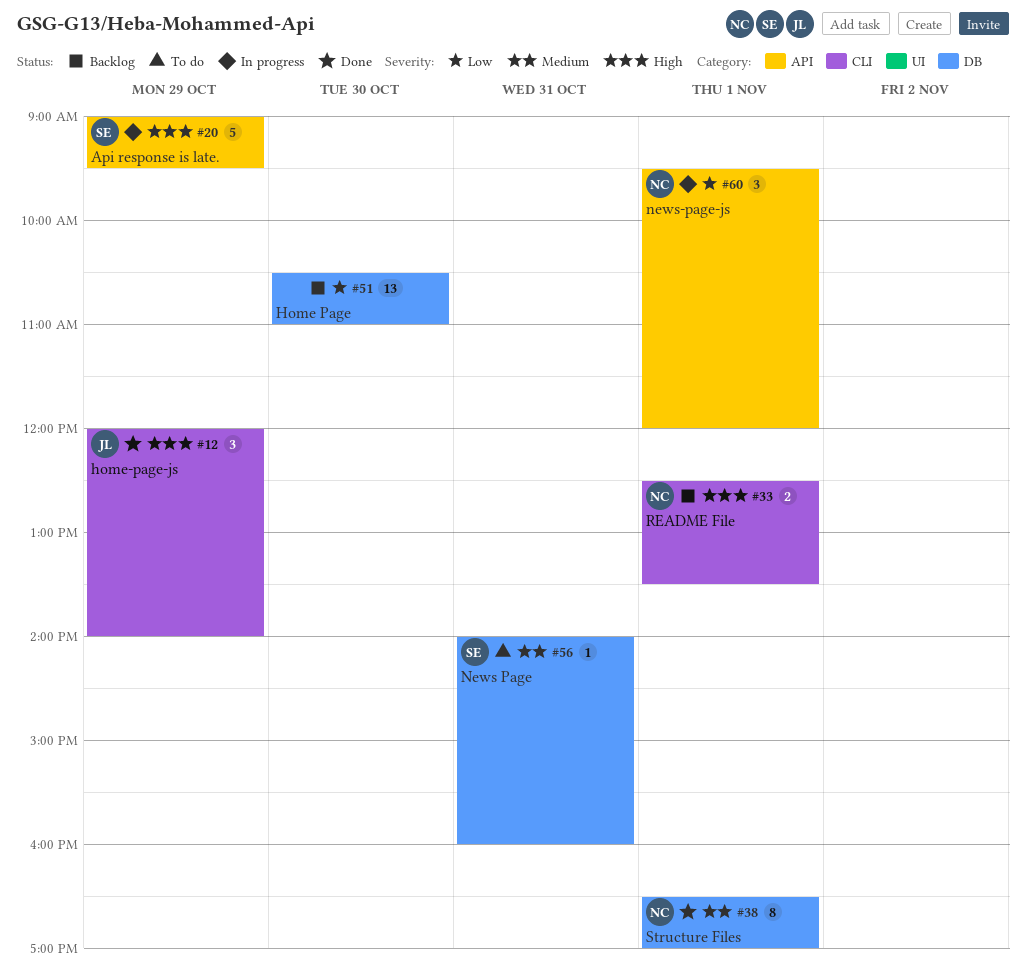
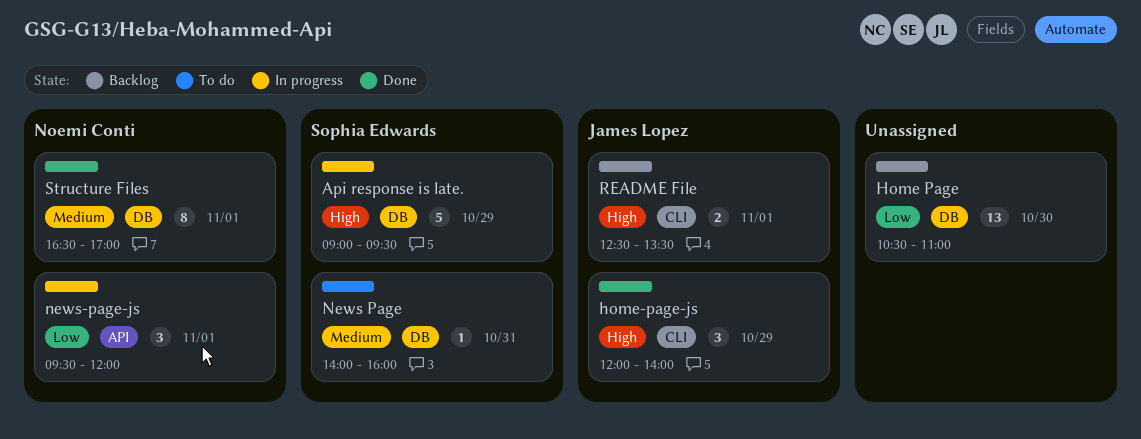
Api response is late., label: API -> DB
README File, owner: Noemi Conti -> James Lopez

